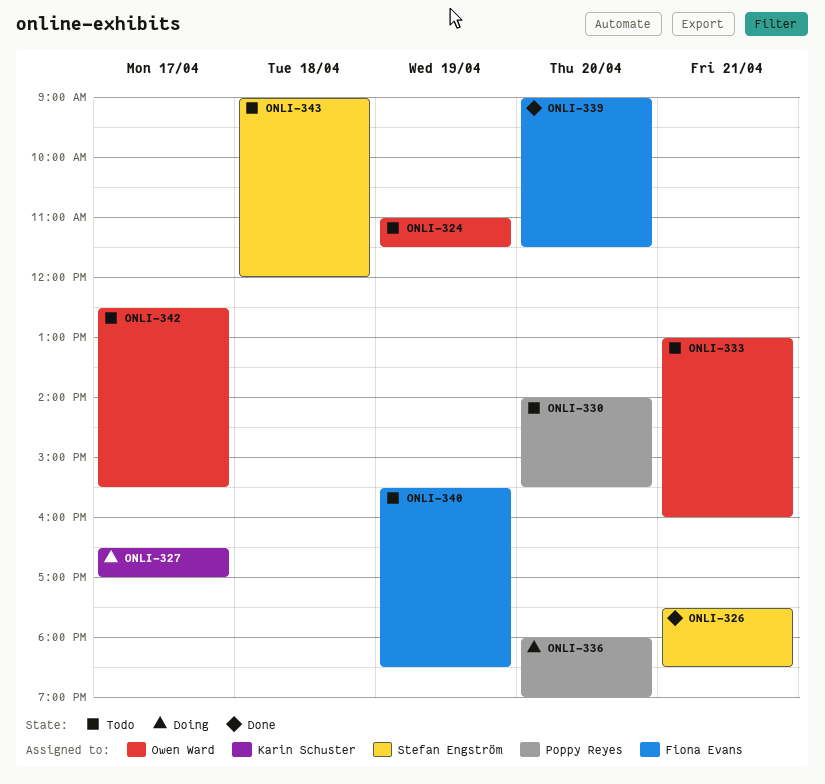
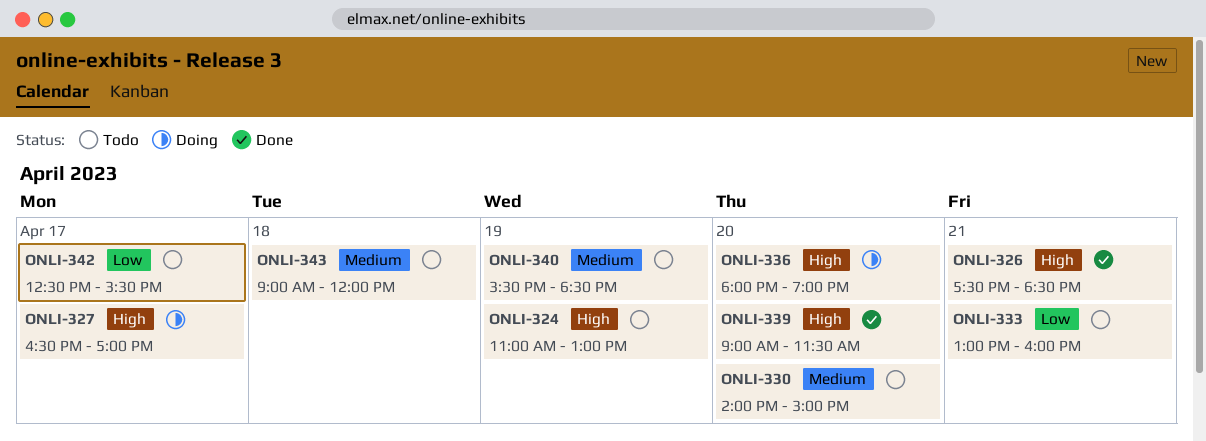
ONLI-324, ends: 11:30 -> 13:00
ONLI-330, ends: 15:30 -> 15:00

